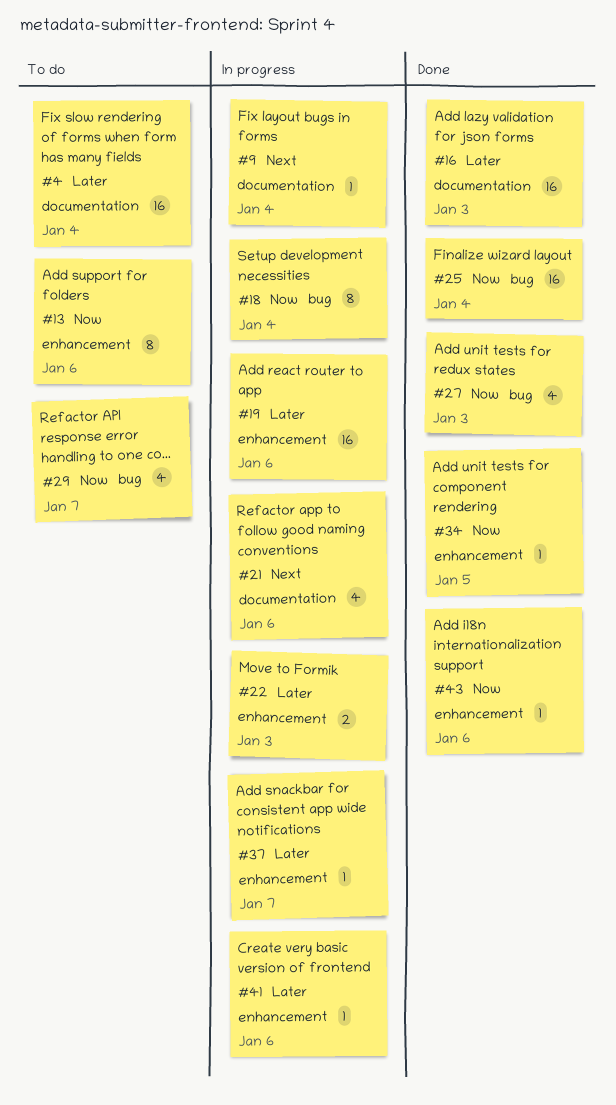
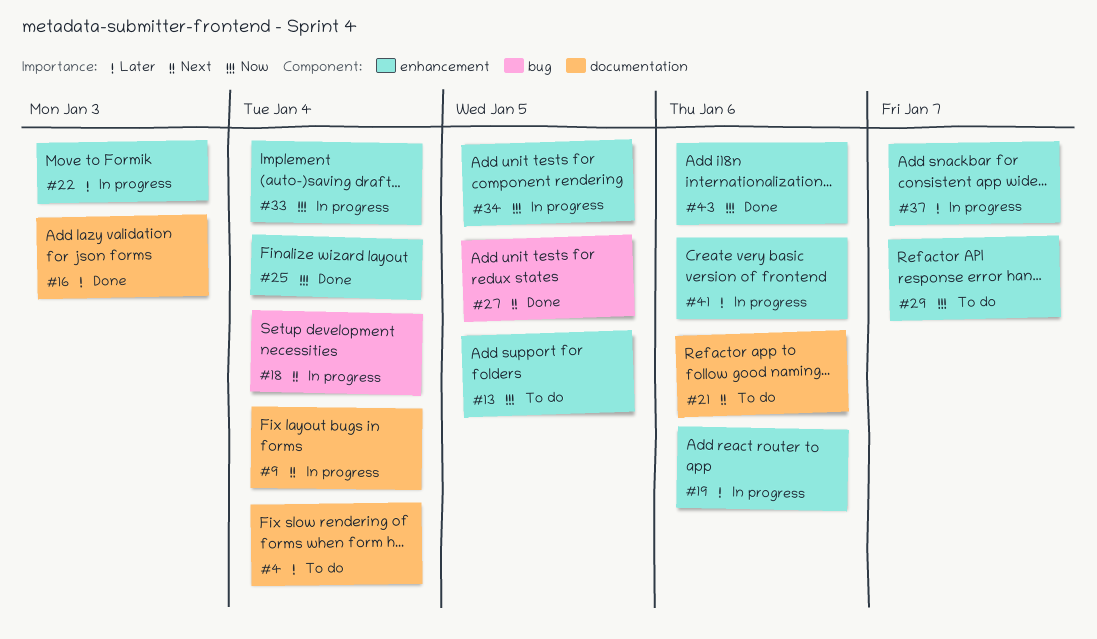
#13, due: Jan 6 -> Jan 5
#18, priority: Now -> Next
#21, status: In progress -> To do
#25, label: bug -> enhancement
#27, priority: Now -> Next
#27, due: Jan 3 -> Jan 5
#29, label: bug -> enhancement
#33: none -> present
#34, status: Done -> In progress

